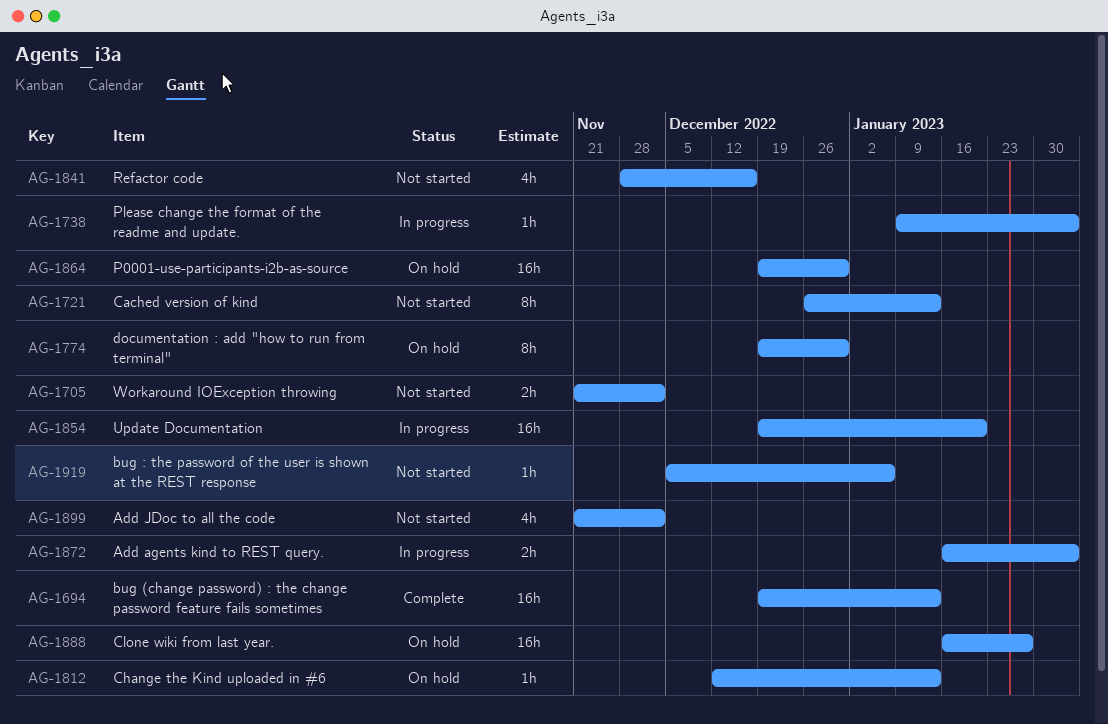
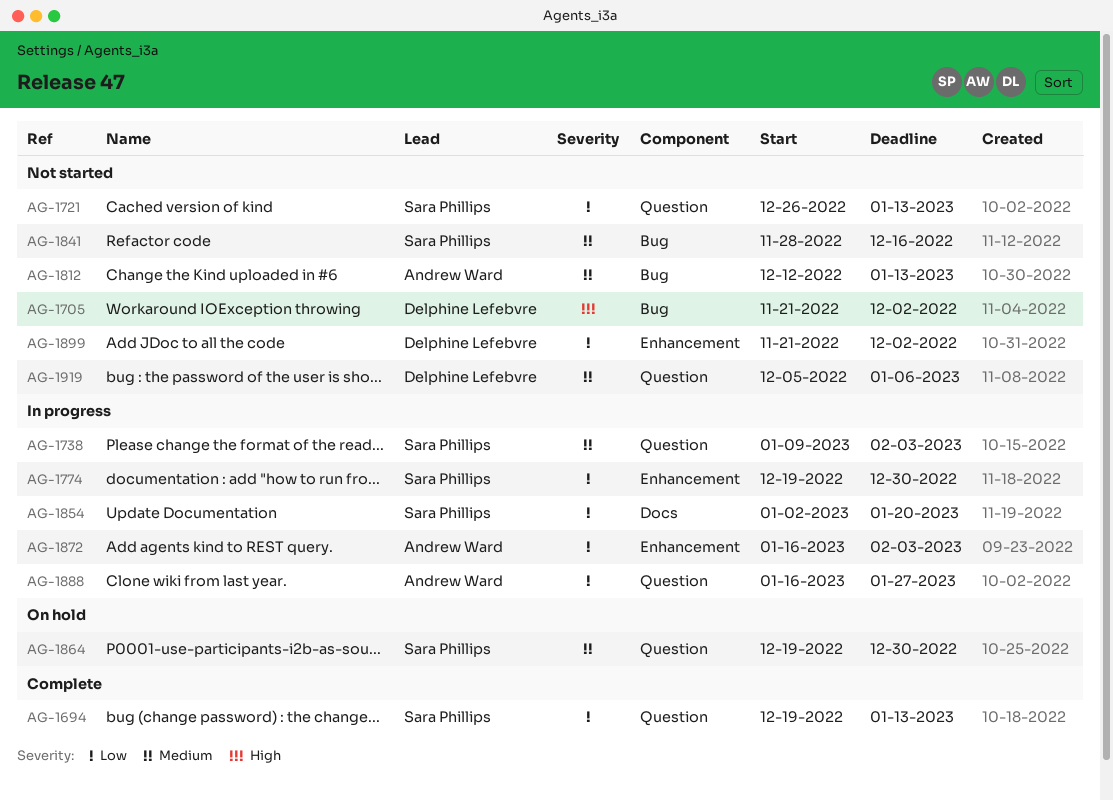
AG-1774, status: On hold -> In progress
AG-1812, status: On hold -> Not started
AG-1854, start: Dec 19 -> Jan 2
AG-1888, status: On hold -> In progress

